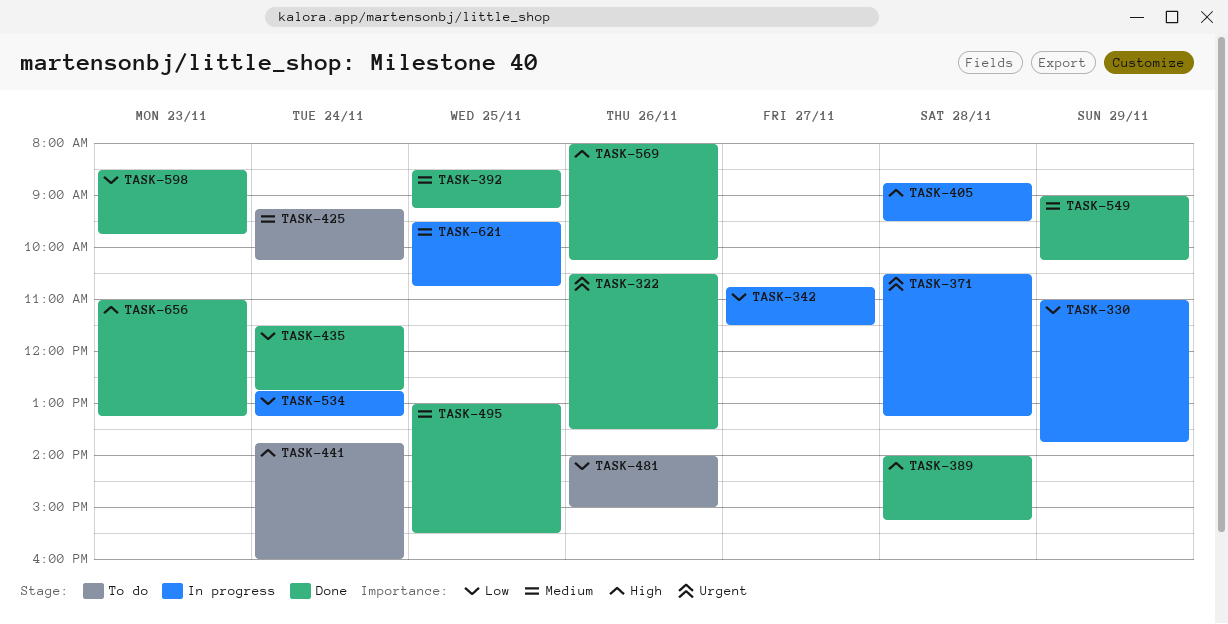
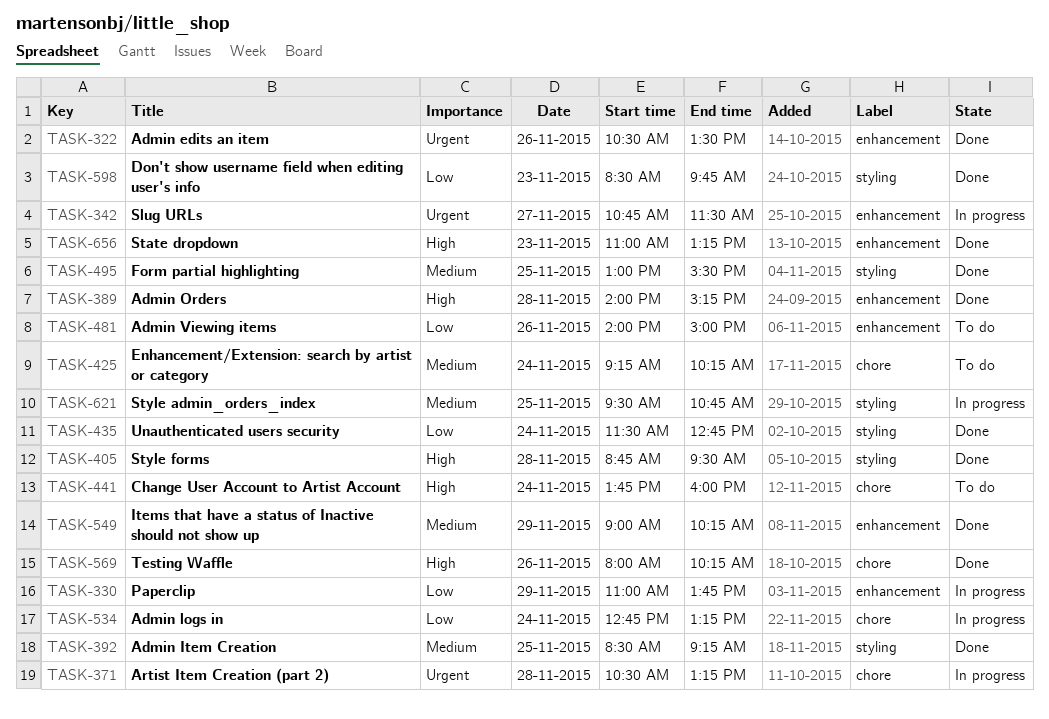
TASK-342, priority: Low -> Urgent
TASK-405, status: In progress -> Done

